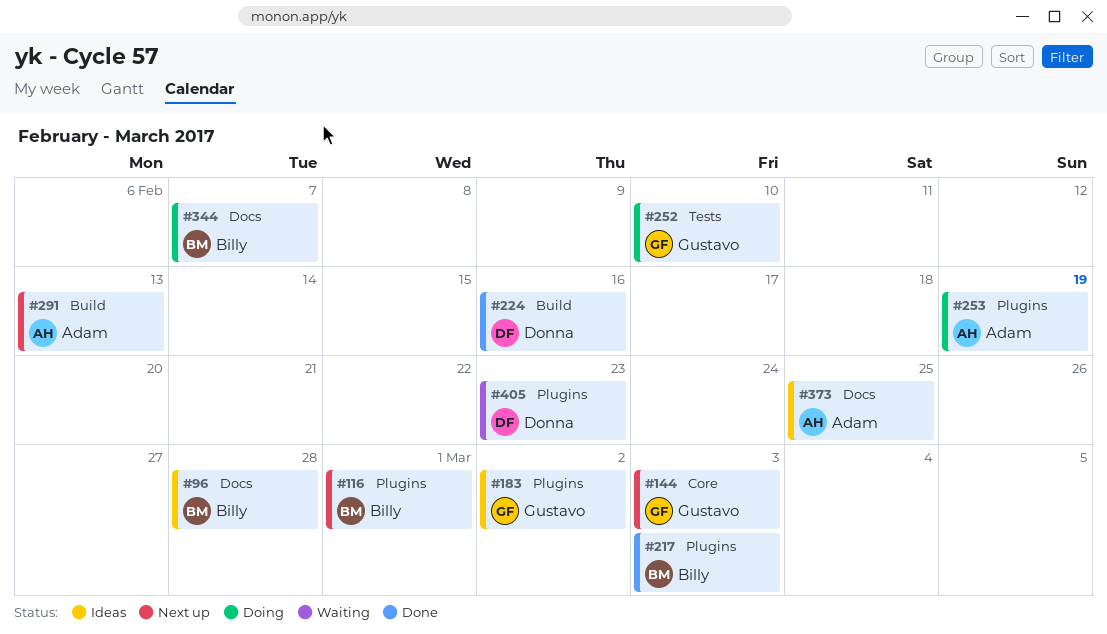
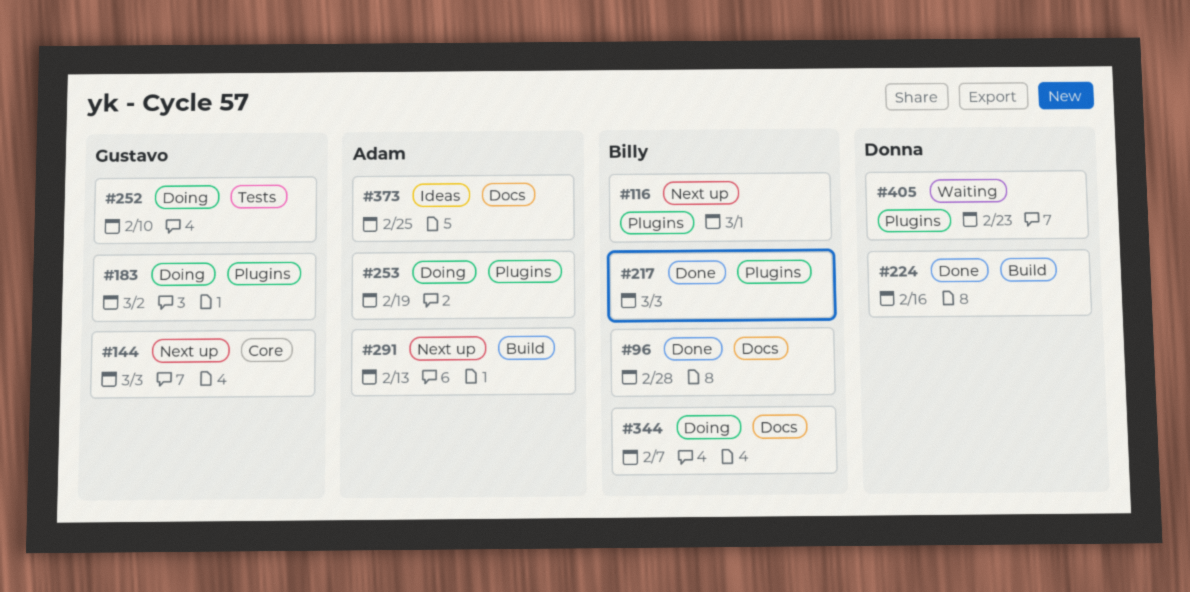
#96, status: Ideas -> Done
#183, status: Ideas -> Doing

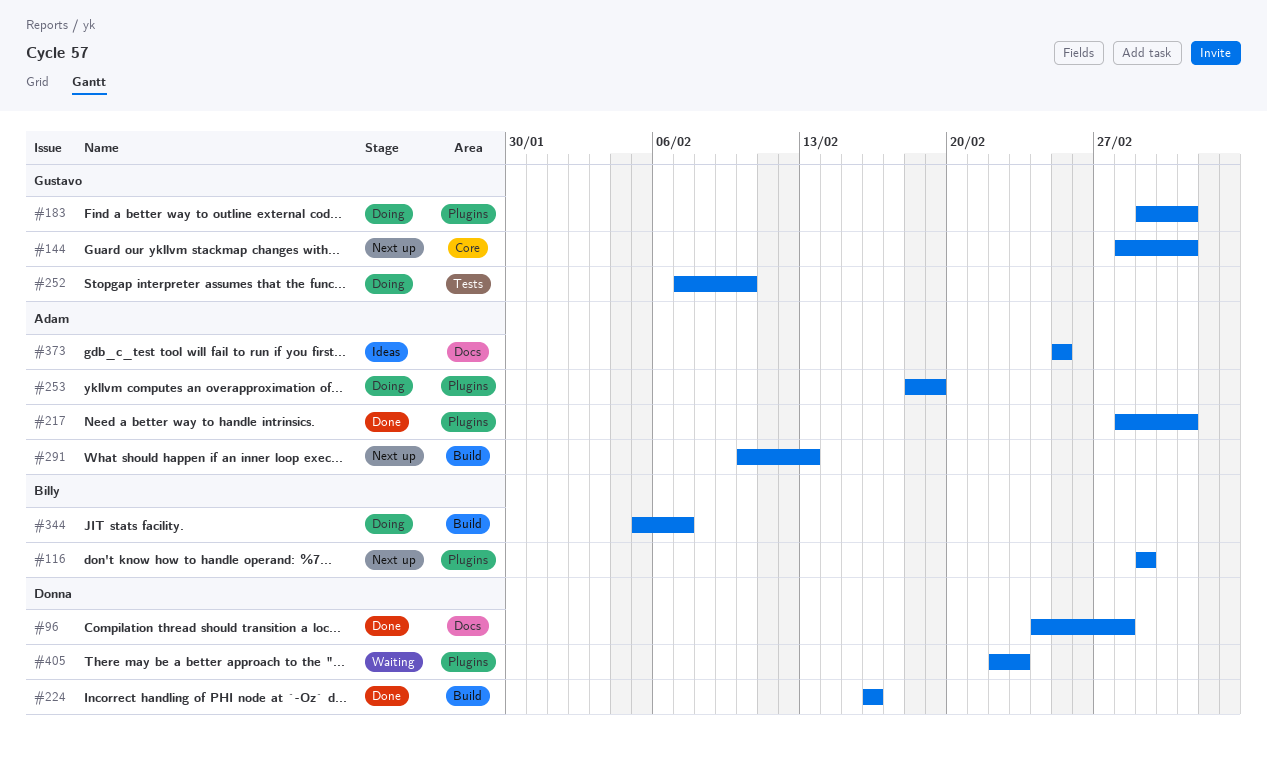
#96, owner: Billy -> Donna
#183, due: Mar 2 -> Mar 3
#217, owner: Billy -> Adam
#344, label: Docs -> Build

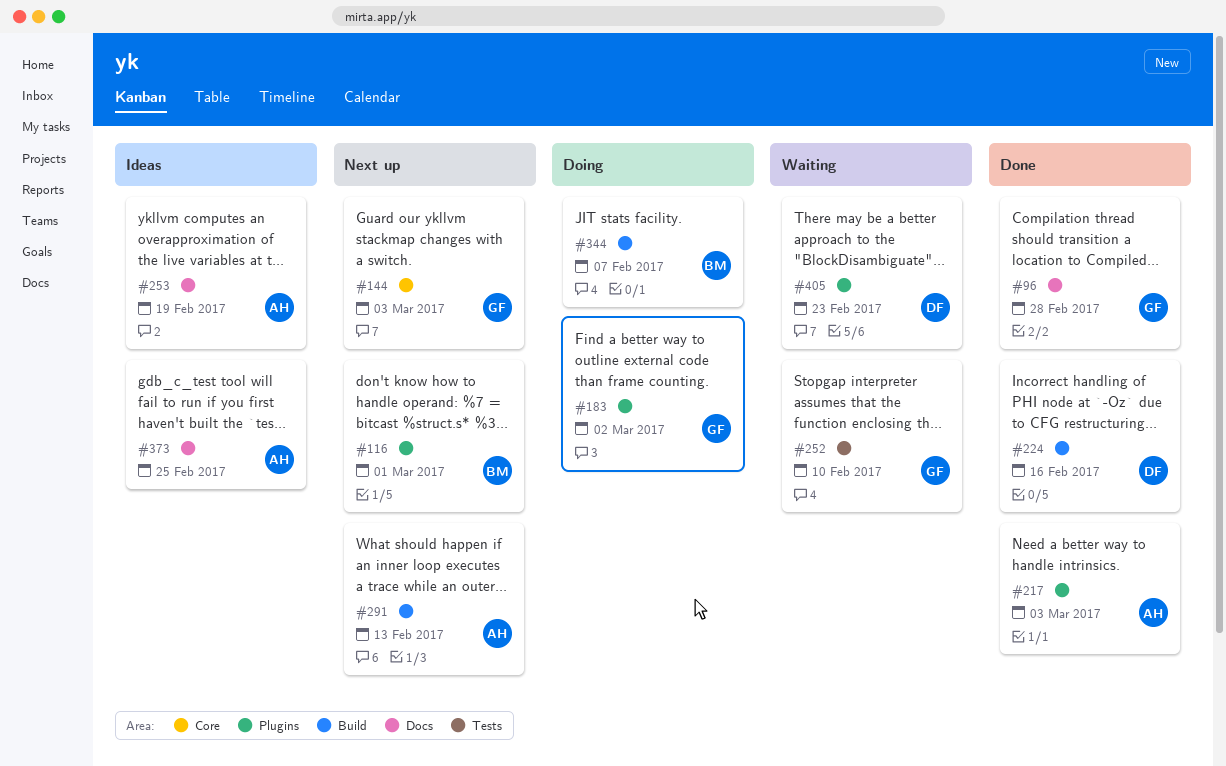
#96, owner: Donna -> Gustavo
#183, due: Mar 3 -> Mar 2
#252, status: Doing -> Waiting
#253, status: Doing -> Ideas
#253, label: Plugins -> Docs

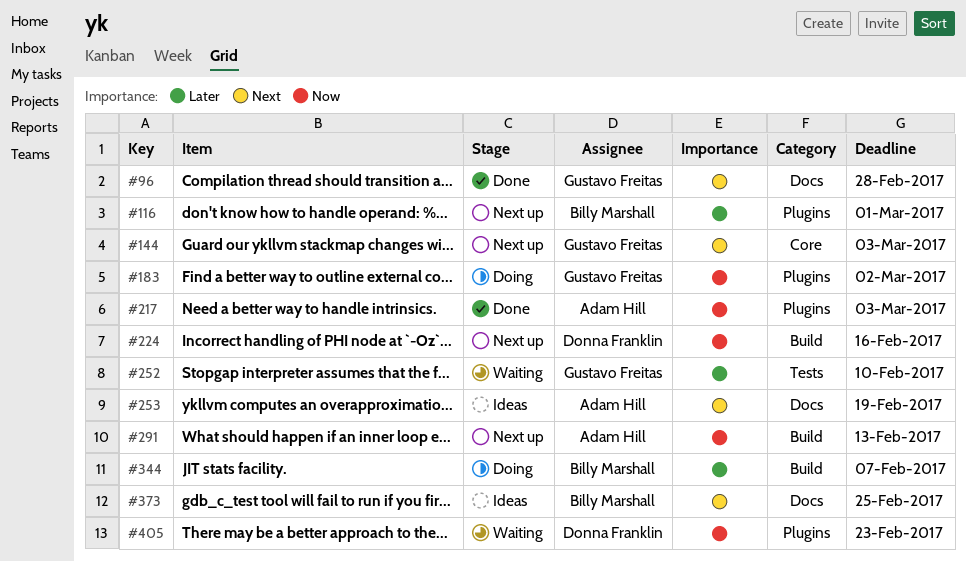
#224, status: Done -> Next up
#373, owner: Adam Hill -> Billy Marshall

